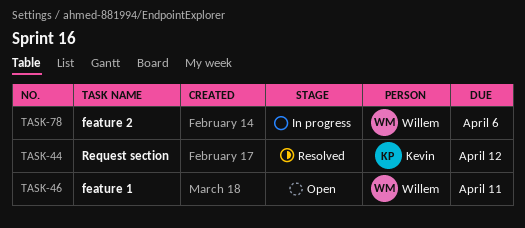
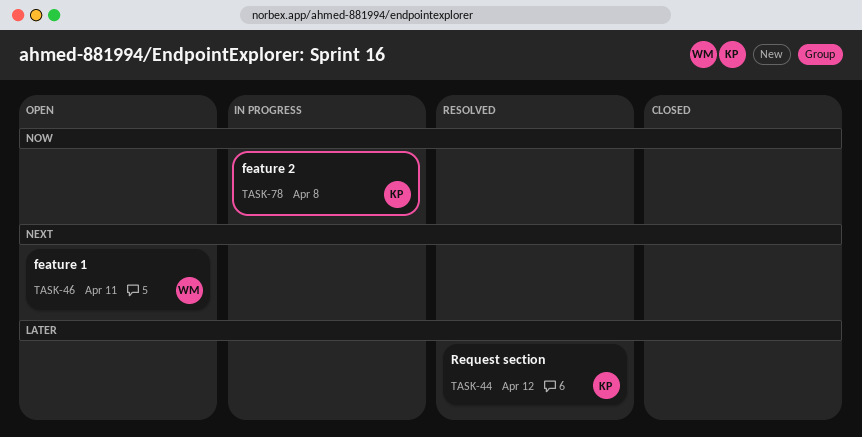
TASK-78, owner: Willem -> Kevin
TASK-78, due: Apr 6 -> Apr 8

